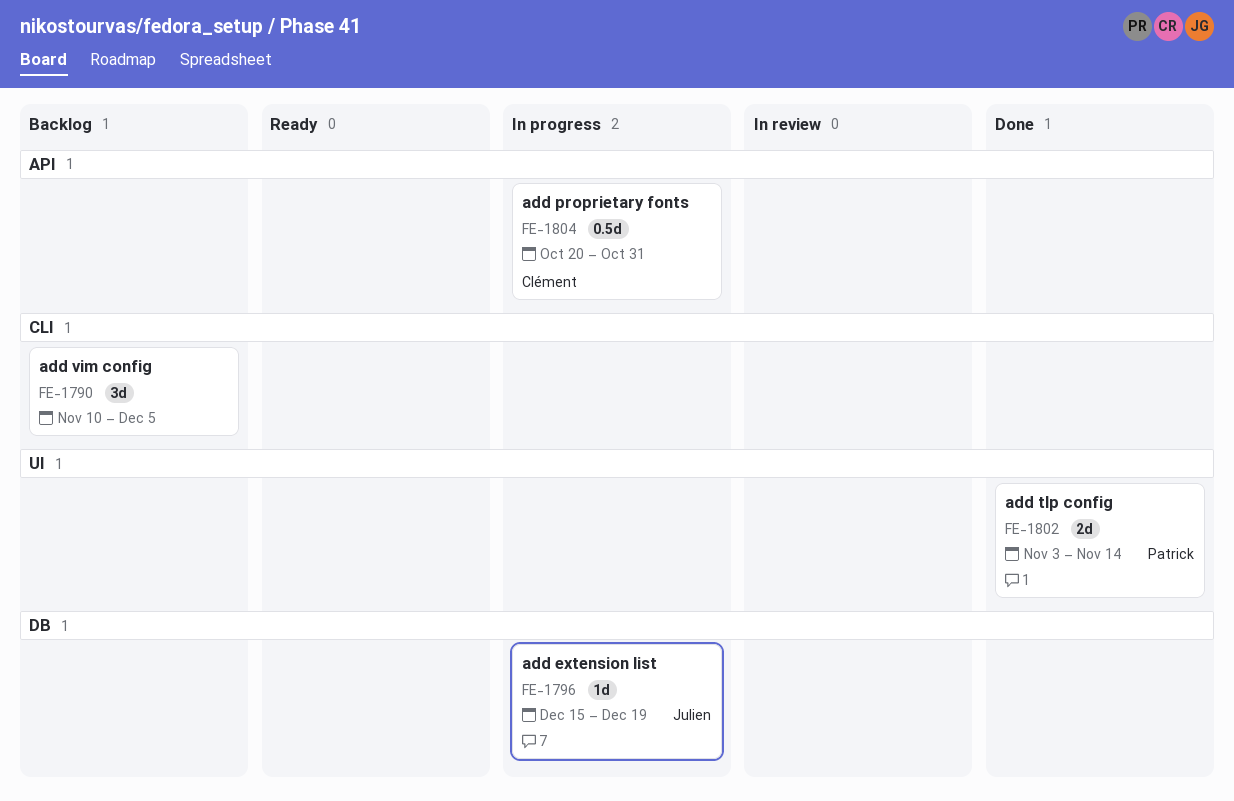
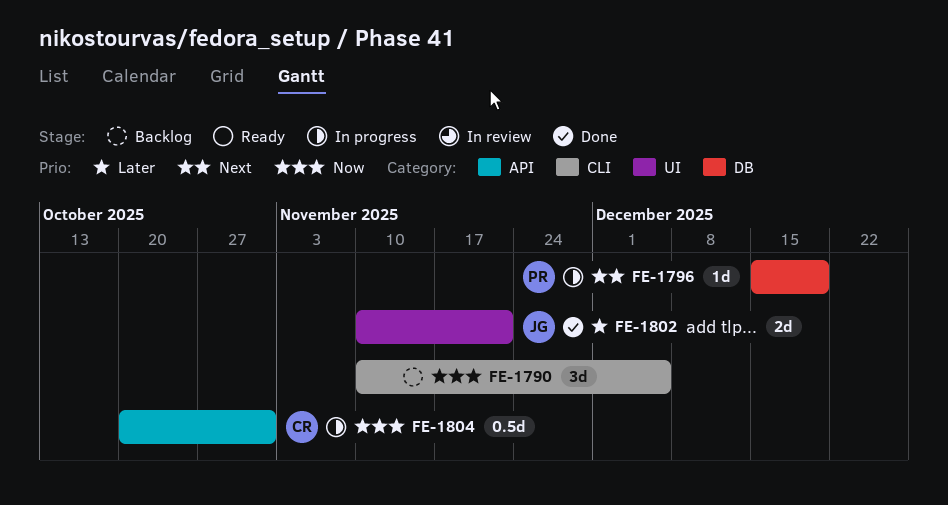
FE-1796, owner: Julien -> Patrick
FE-1802, owner: Patrick -> Julien
FE-1802, start: Nov 3 -> Nov 10
FE-1802, due: Nov 14 -> Nov 21

